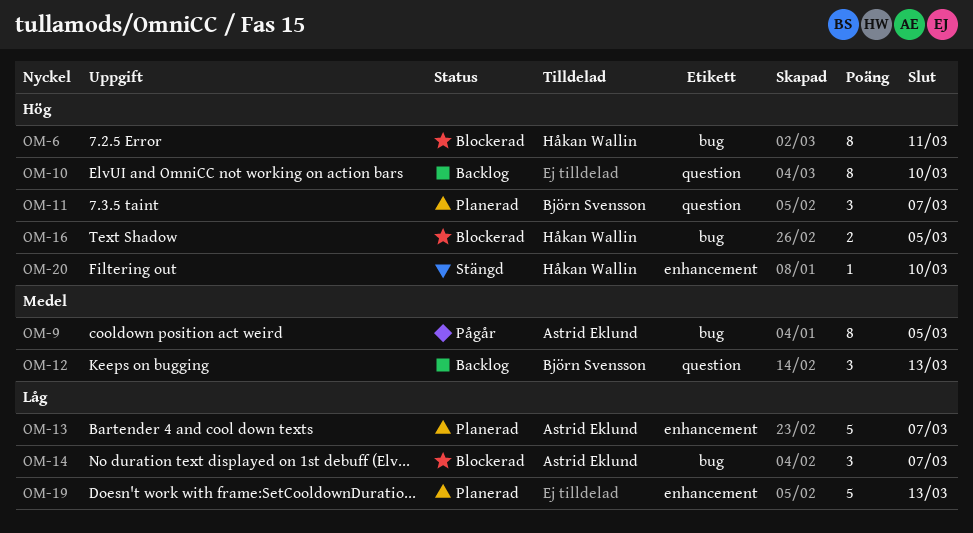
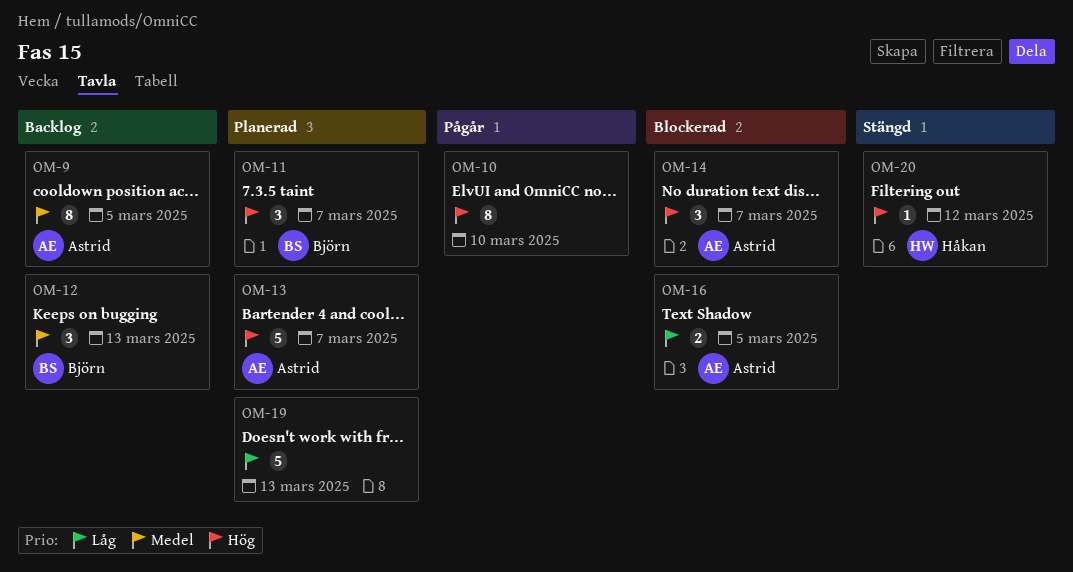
OM-6: present -> none
OM-9, status: Pågår -> Backlog
OM-10, status: Backlog -> Pågår
OM-13, priority: Låg -> Hög
OM-14, priority: Låg -> Hög
OM-16, owner: Håkan Wallin -> Astrid Eklund
OM-16, priority: Hög -> Låg
OM-20, due: Mar 10 -> Mar 12

